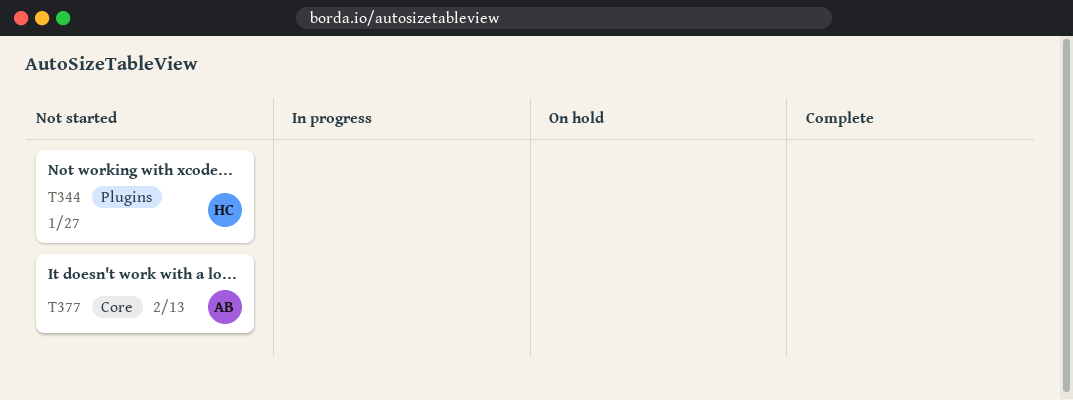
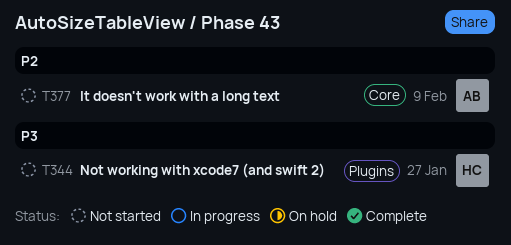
T377, due: Feb 13 -> Feb 9

